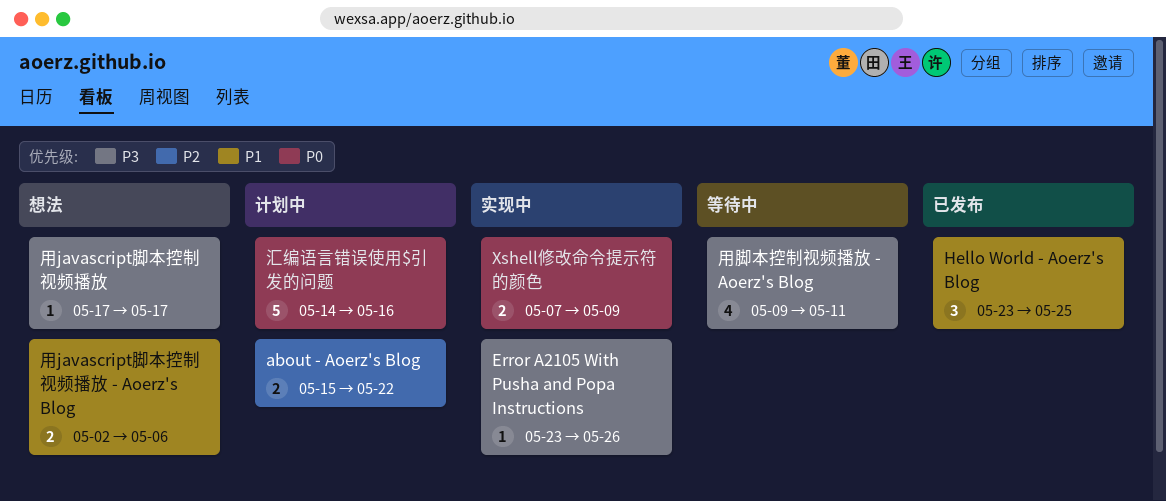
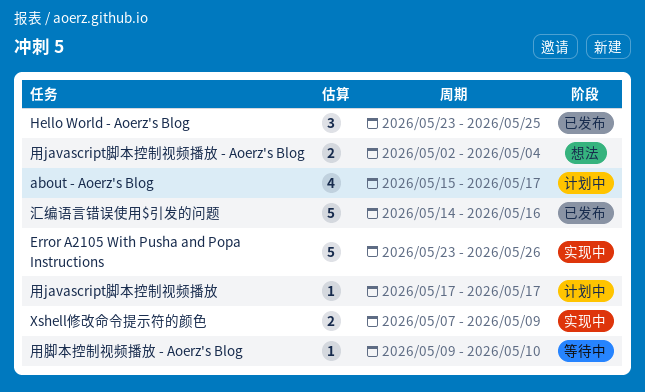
about - Aoerz's Blog, estimate: 2 -> 4
about - Aoerz's Blog, due: May 22 -> May 17
Error A2105 With Pusha and Popa Instructions, estimate: 1 -> 5
汇编语言错误使用$引发的问题, status: 计划中 -> 已发布
用javascript脚本控制视频播放, status: 想法 -> 计划中
用javascript脚本控制视频播放 - Aoerz's Blog, due: May 6 -> May 4
用脚本控制视频播放 - Aoerz's Blog, estimate: 4 -> 1
用脚本控制视频播放 - Aoerz's Blog, due: May 11 -> May 10

